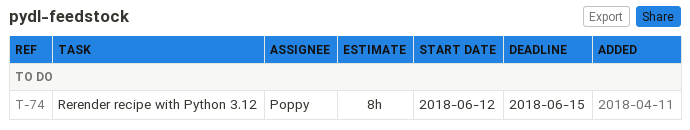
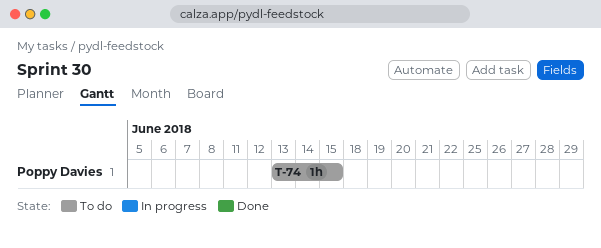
T-74, estimate: 8h -> 1h
T-74, start: Jun 12 -> Jun 13

